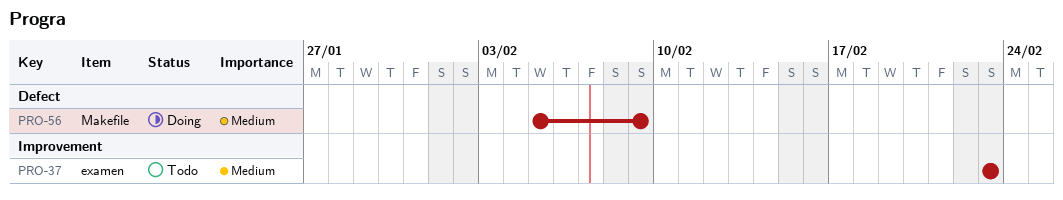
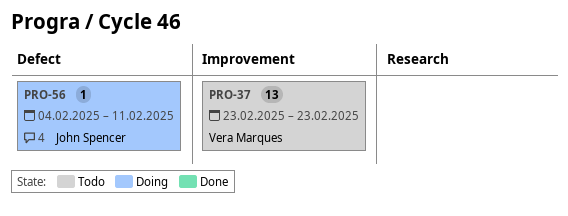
PRO-56, start: Feb 5 -> Feb 4
PRO-56, due: Feb 9 -> Feb 11

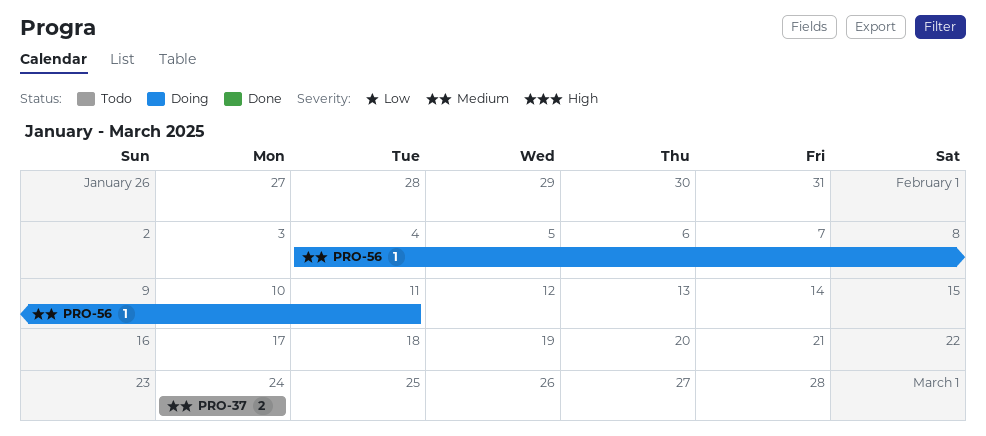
PRO-37, estimate: 13 -> 2
PRO-37, start: Feb 23 -> Feb 24
PRO-37, due: Feb 23 -> Feb 24

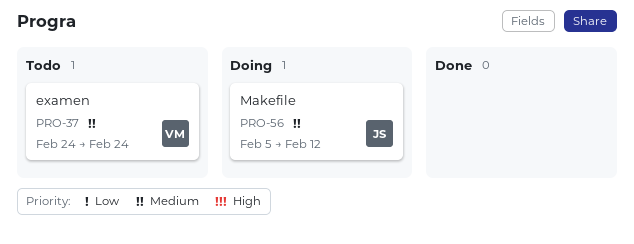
PRO-56, start: Feb 4 -> Feb 5
PRO-56, due: Feb 11 -> Feb 12

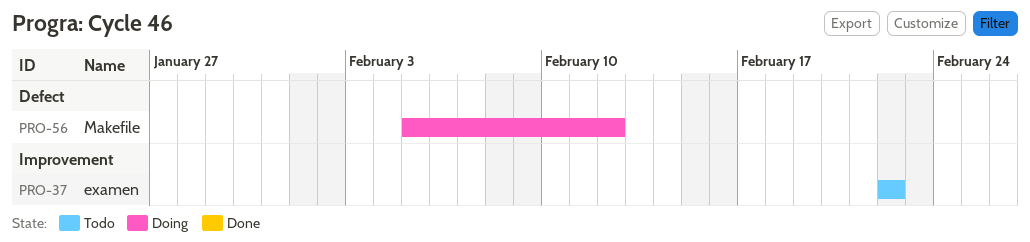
PRO-37, start: Feb 24 -> Feb 22
PRO-37, due: Feb 24 -> Feb 22

